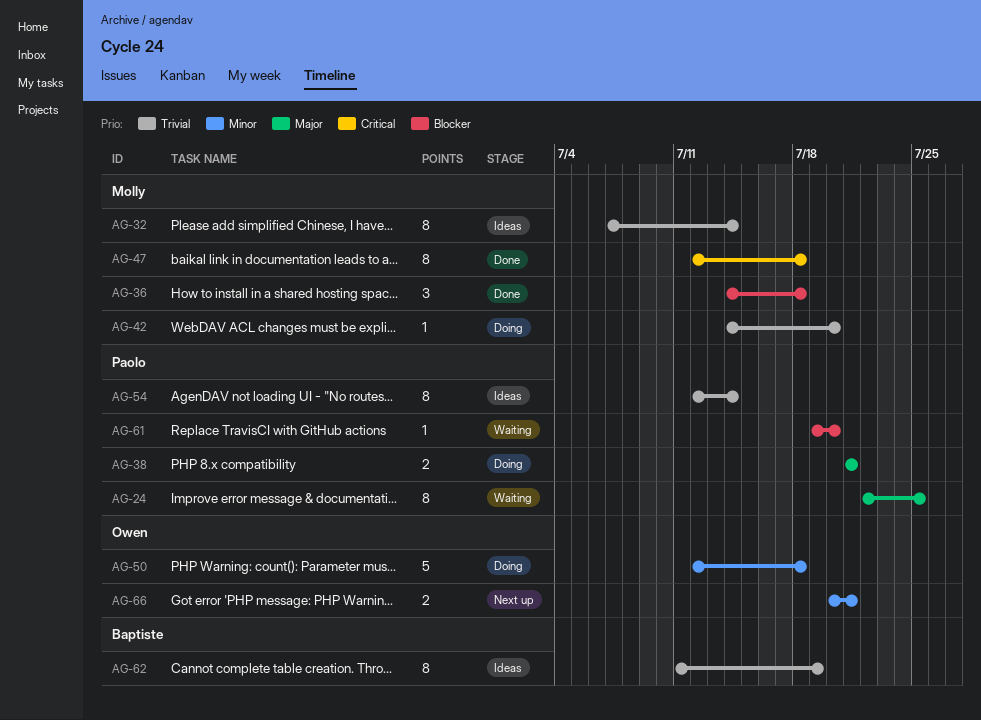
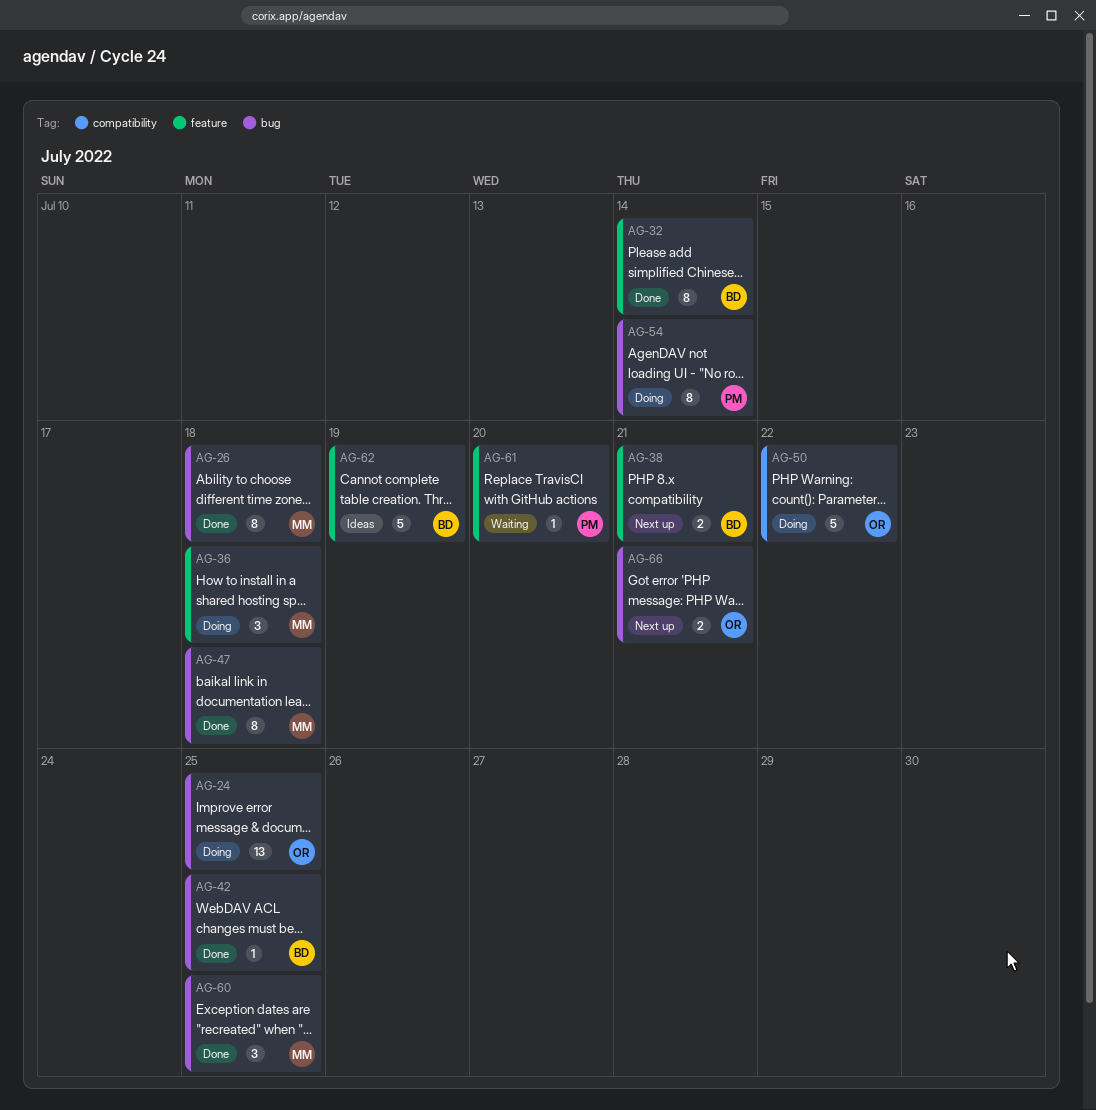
AG-24, status: Waiting -> Doing
AG-24, owner: Paolo -> Owen
AG-24, estimate: 8 -> 13
AG-26: none -> present
AG-32, status: Ideas -> Done
AG-32, owner: Molly -> Baptiste
AG-36, status: Done -> Doing
AG-38, status: Doing -> Next up
AG-38, owner: Paolo -> Baptiste
AG-42, status: Doing -> Done
AG-42, owner: Molly -> Baptiste
AG-42, due: Jul 20 -> Jul 25
AG-50, due: Jul 18 -> Jul 22
AG-54, status: Ideas -> Doing
AG-60: none -> present
AG-62, estimate: 8 -> 5

